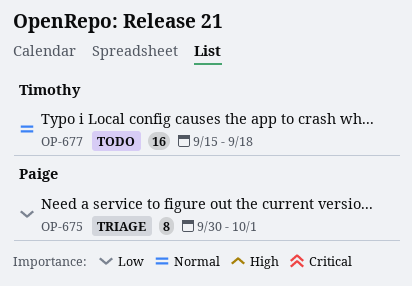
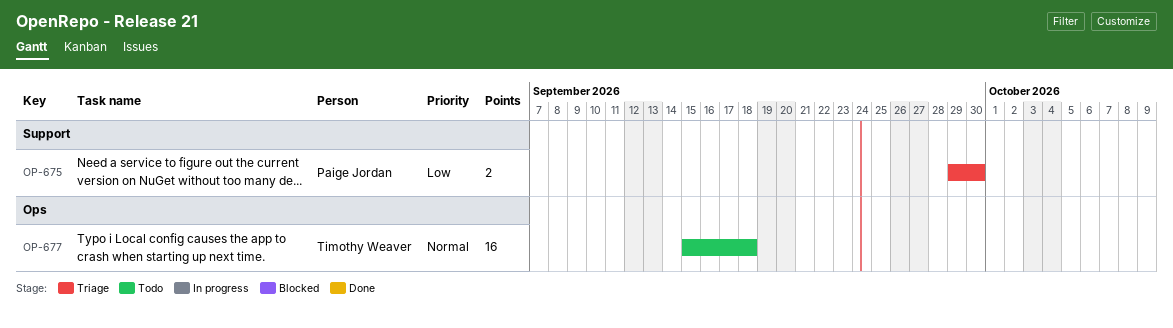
OP-675, estimate: 8 -> 2
OP-675, start: Sep 30 -> Sep 29
OP-675, due: Oct 1 -> Sep 30

